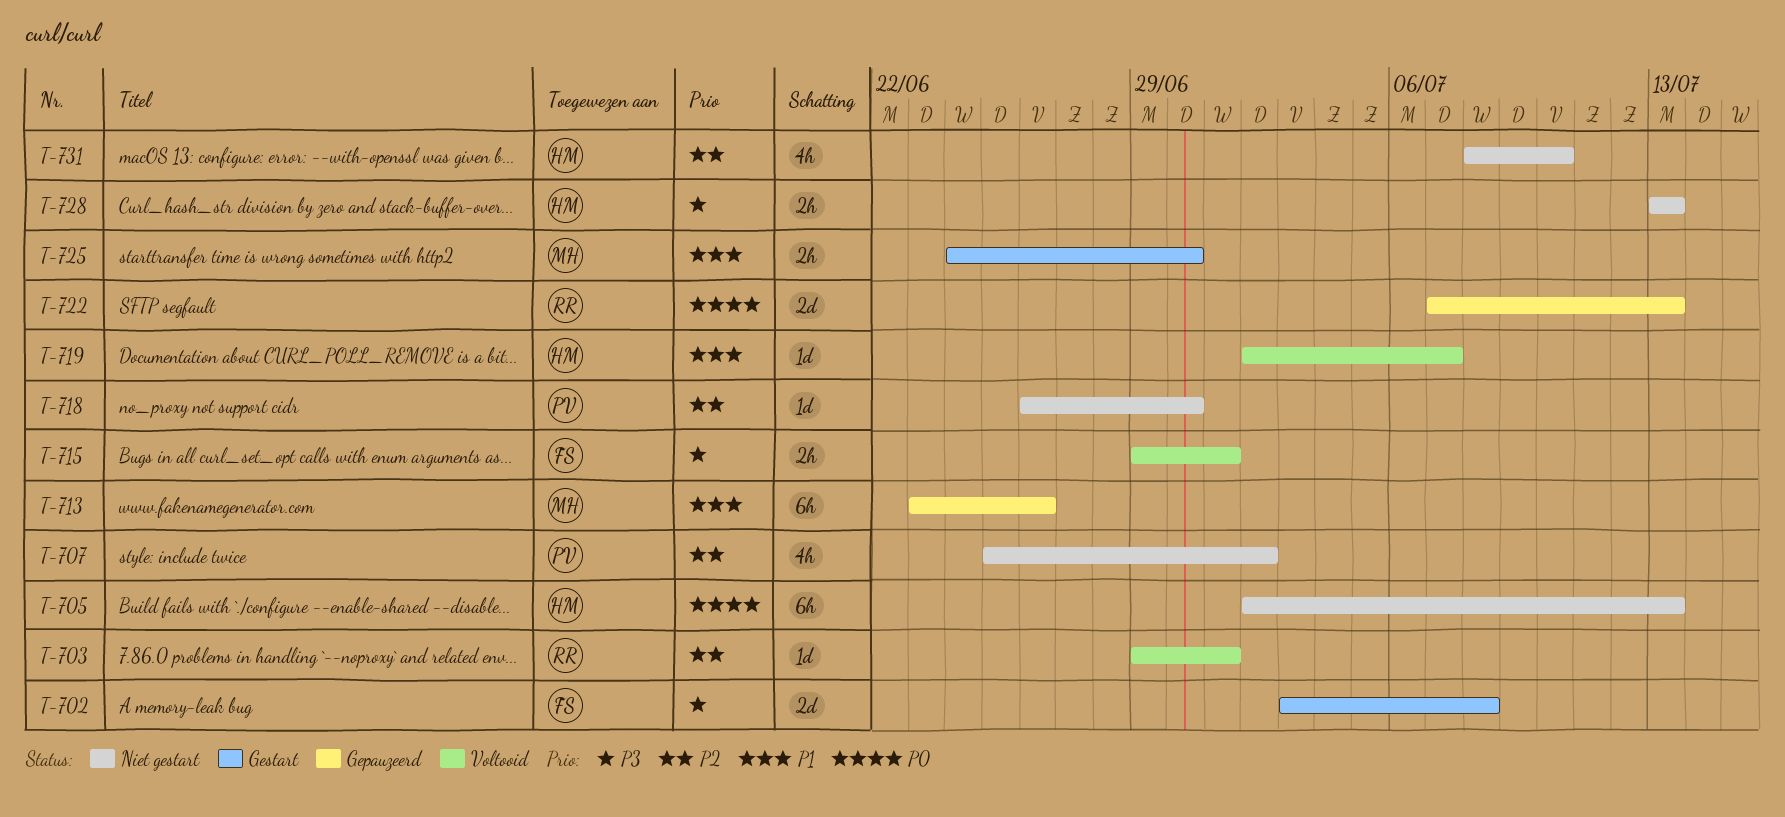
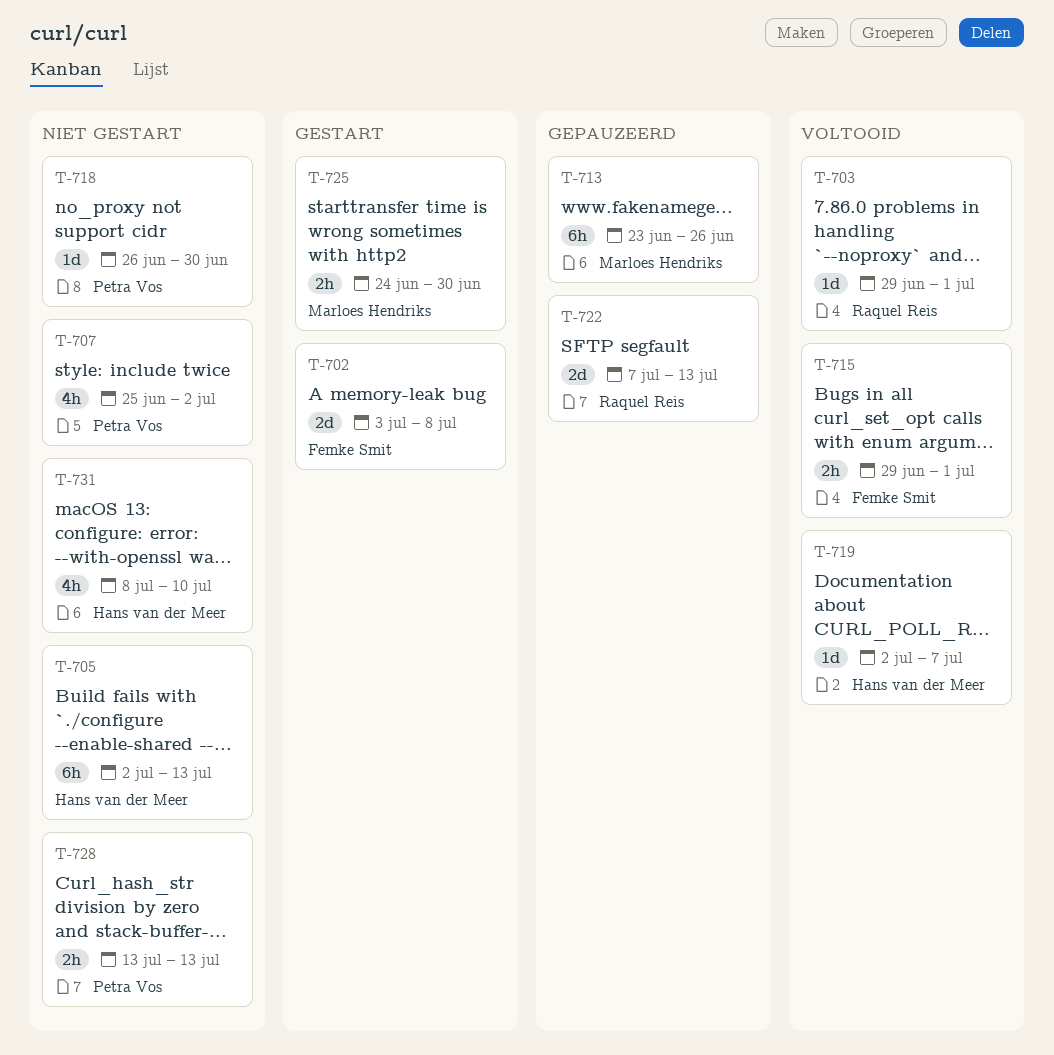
T-728, owner: Hans van der Meer -> Petra Vos

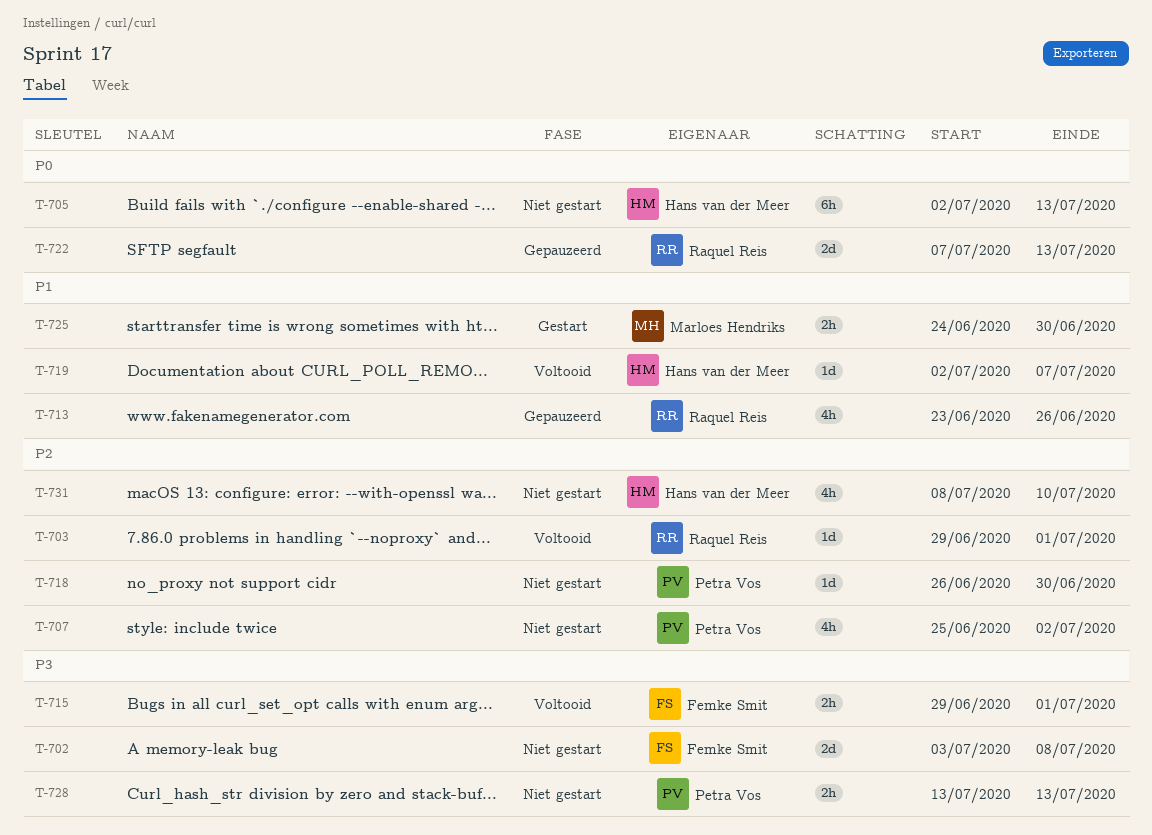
T-702, status: Gestart -> Niet gestart
T-713, owner: Marloes Hendriks -> Raquel Reis
T-713, estimate: 6h -> 4h

